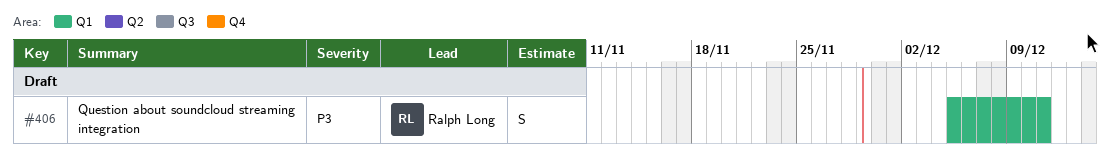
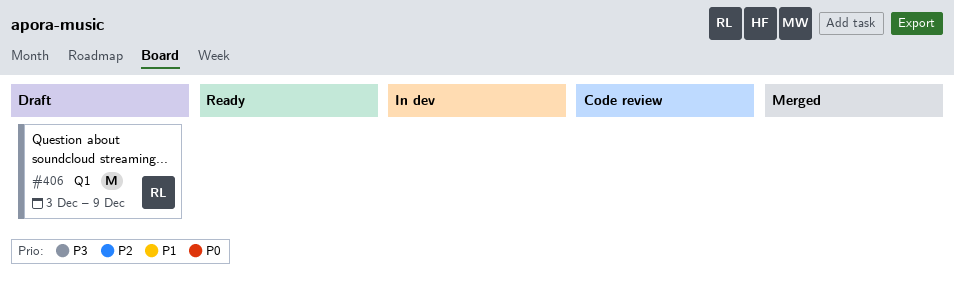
#406, estimate: S -> M
#406, start: Dec 5 -> Dec 3
#406, due: Dec 11 -> Dec 9

